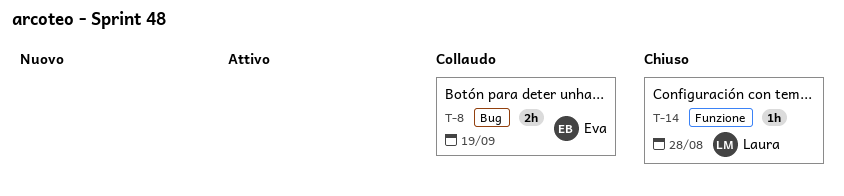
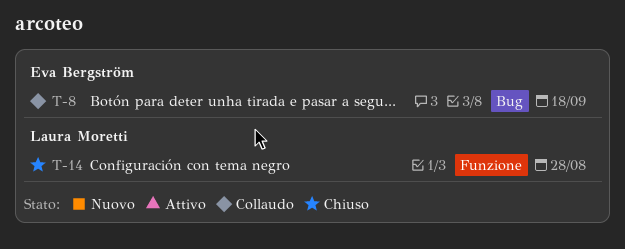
T-8, due: Sep 19 -> Sep 18

